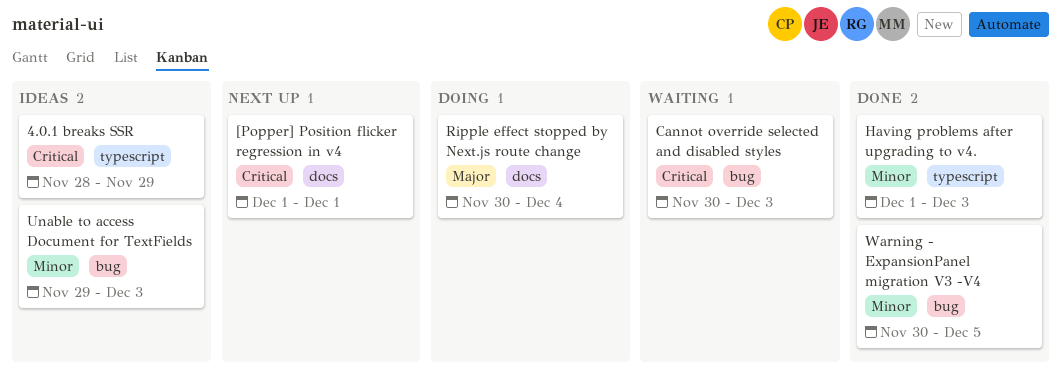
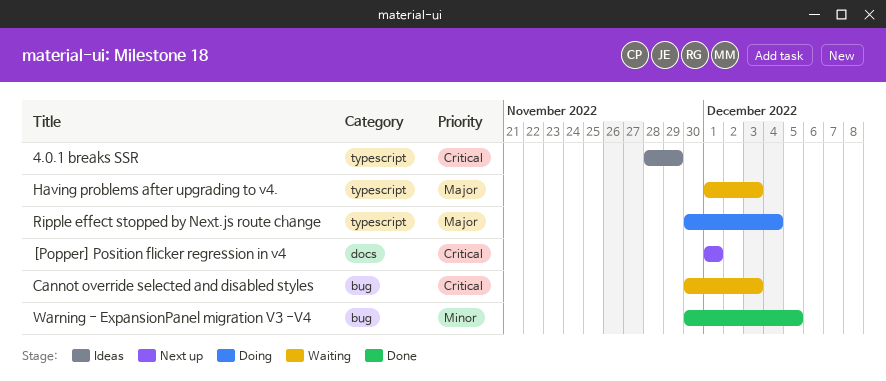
Having problems after upgrading to v4., status: Done -> Waiting
Having problems after upgrading to v4., priority: Minor -> Major
Ripple effect stopped by Next.js route change, label: docs -> typescript
Unable to access Document for TextFields: present -> none

